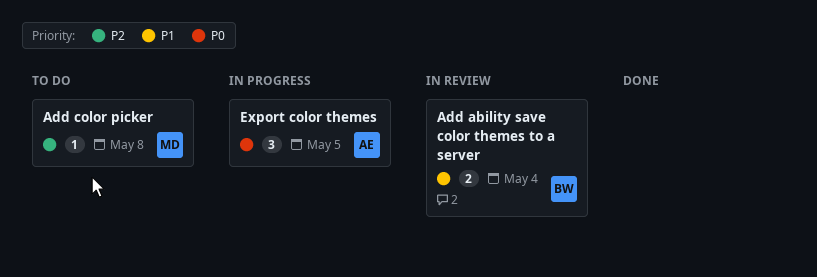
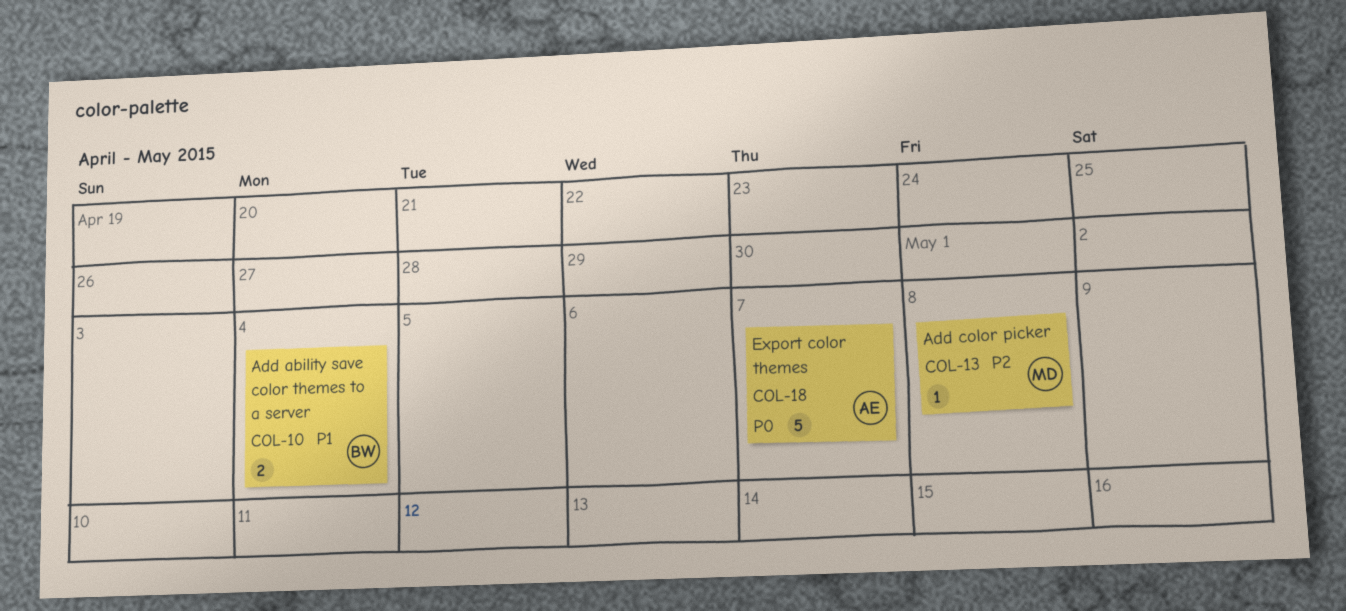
Export color themes, estimate: 3 -> 5
Export color themes, due: May 5 -> May 7

